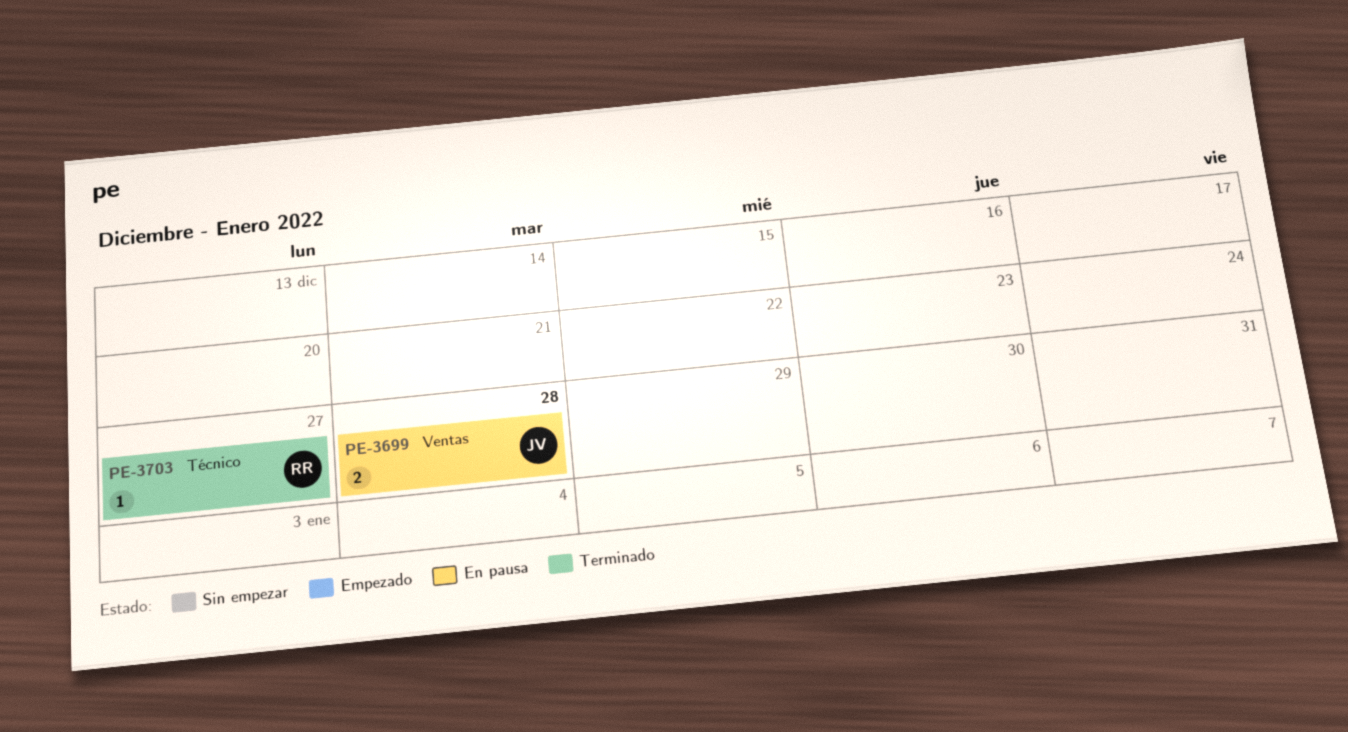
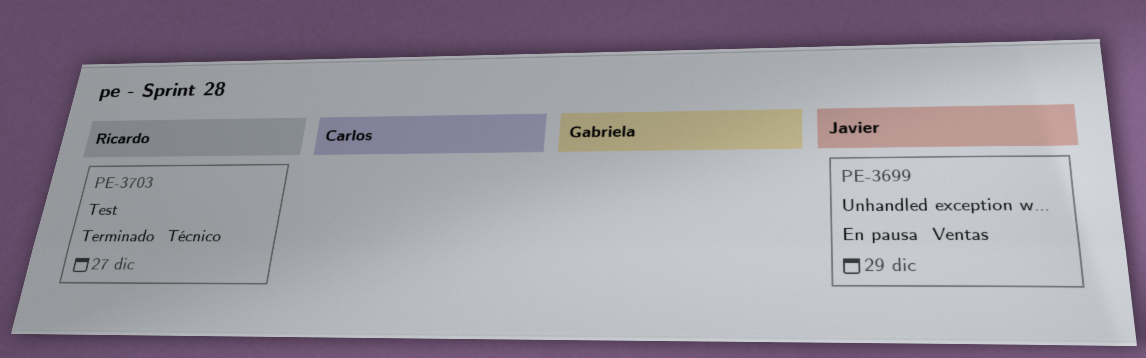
PE-3699, due: Dec 28 -> Dec 29

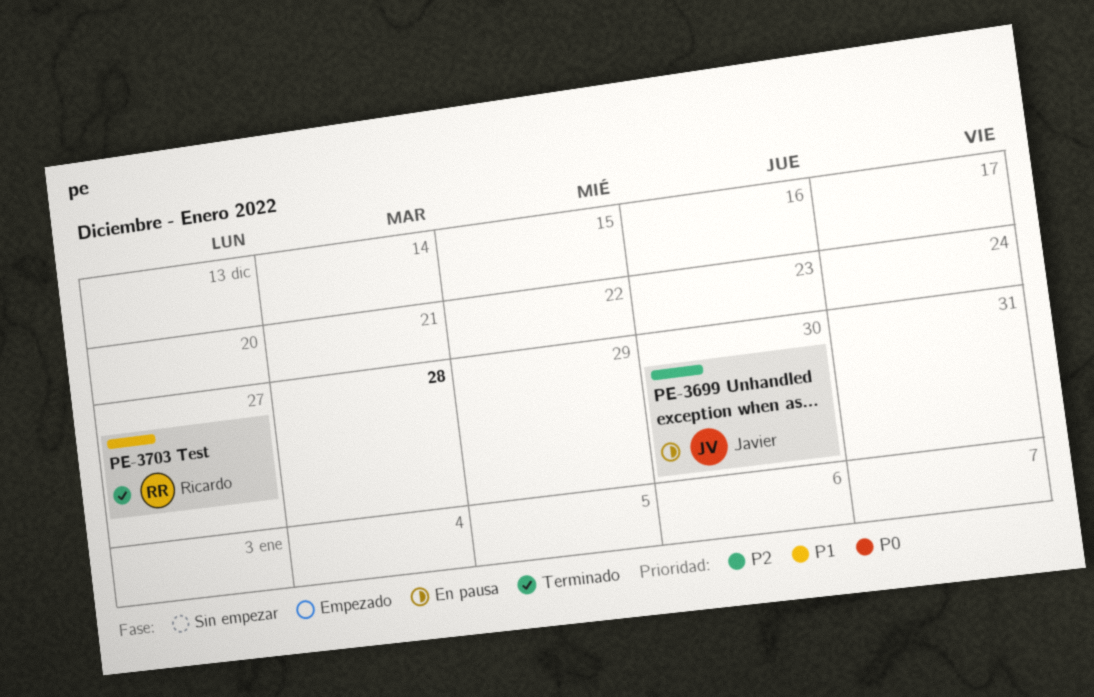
PE-3699, due: Dec 29 -> Dec 30

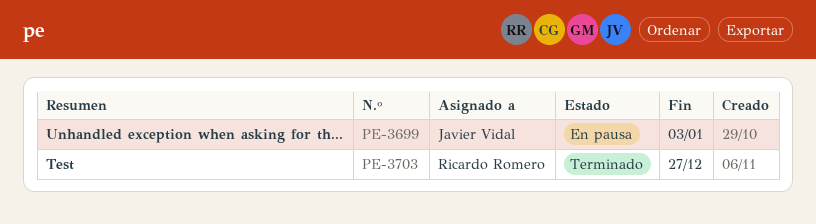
PE-3699, due: Dec 30 -> Jan 3

